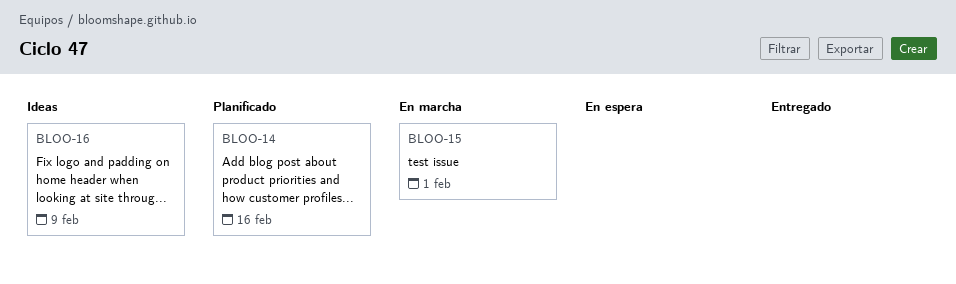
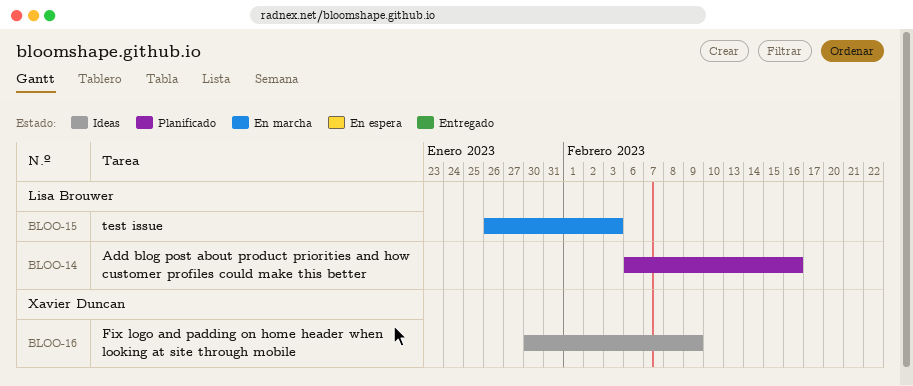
BLOO-15, due: Feb 1 -> Feb 3

